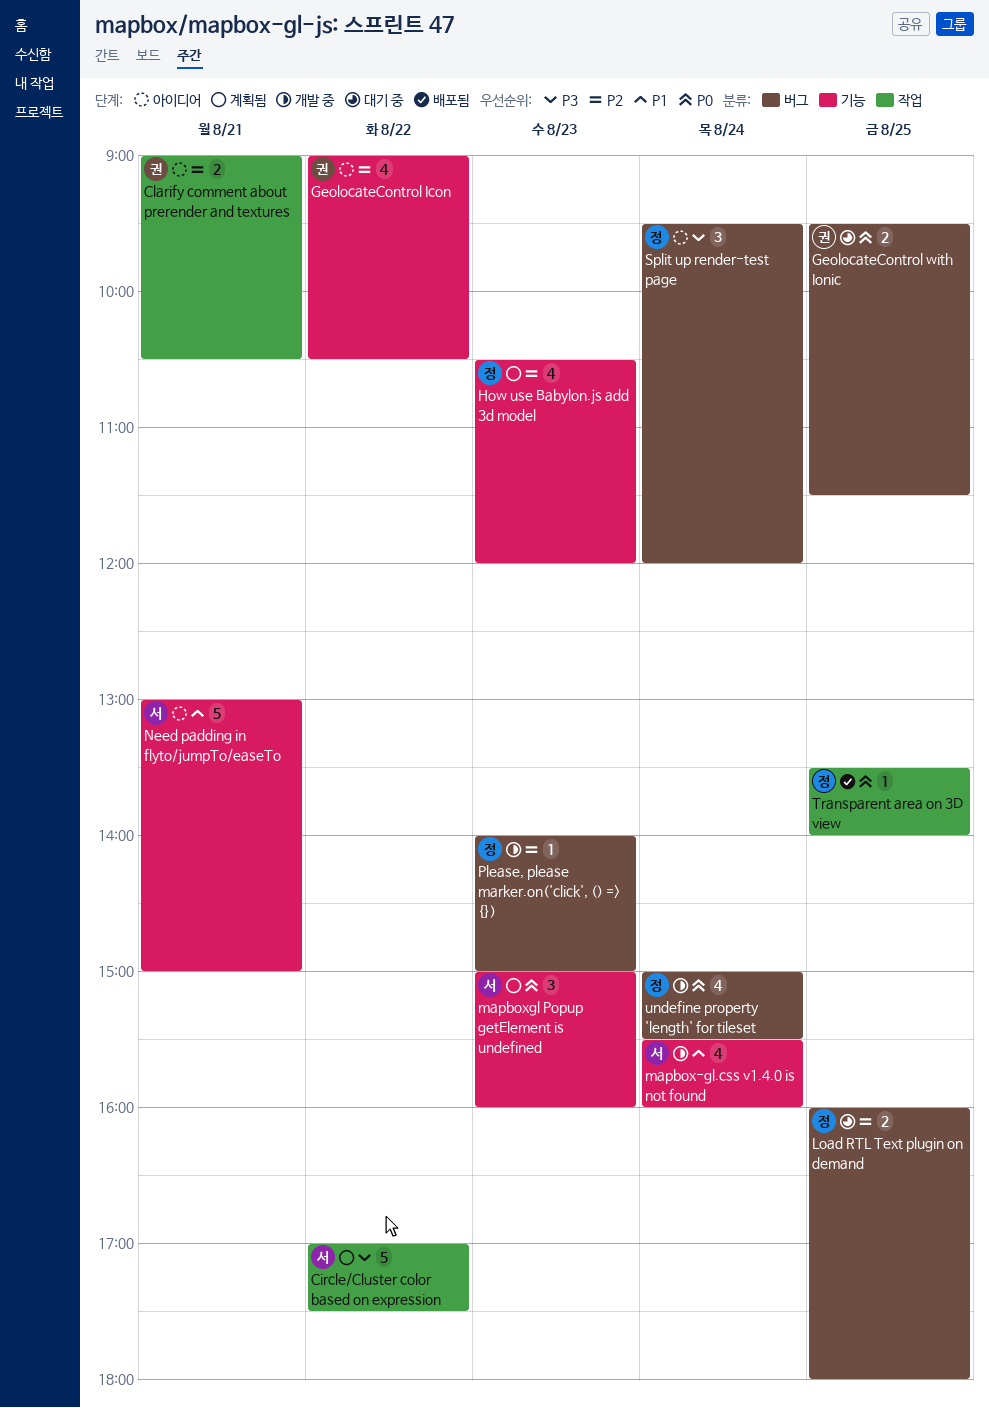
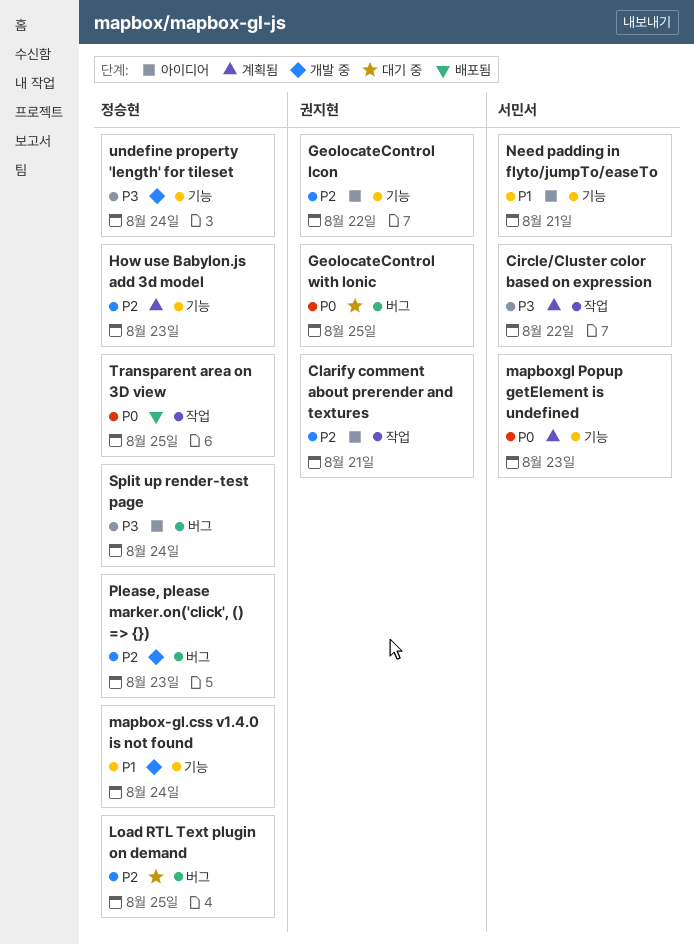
mapbox-gl.css v1.4.0 is not found, owner: 서민서 -> 정승현
undefine property 'length' for tileset, priority: P0 -> P3
undefine property 'length' for tileset, label: 버그 -> 기능

